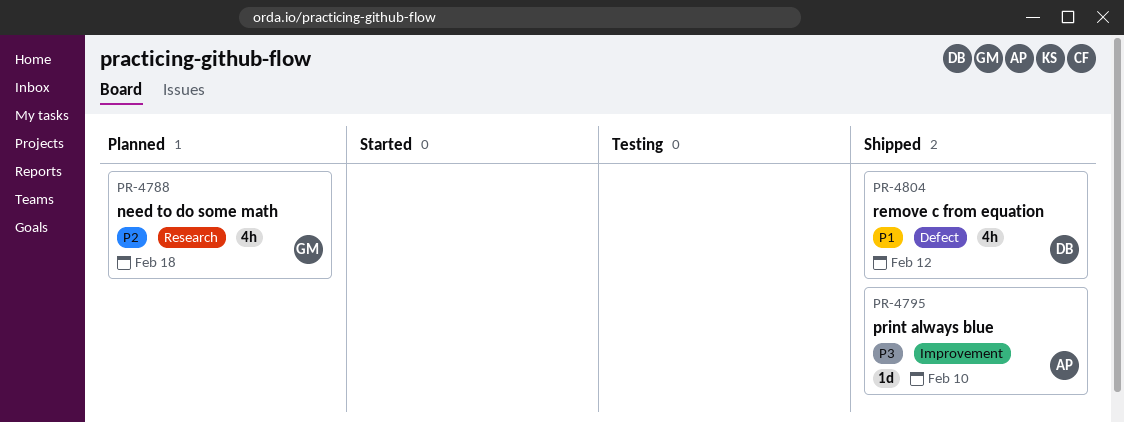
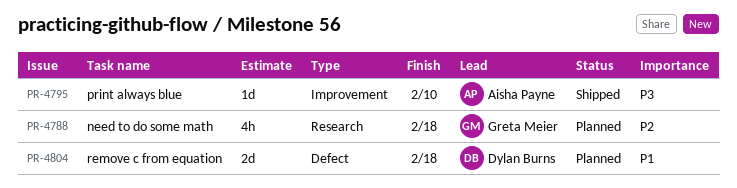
PR-4804, status: Shipped -> Planned
PR-4804, estimate: 4h -> 2d
PR-4804, due: Feb 12 -> Feb 18

